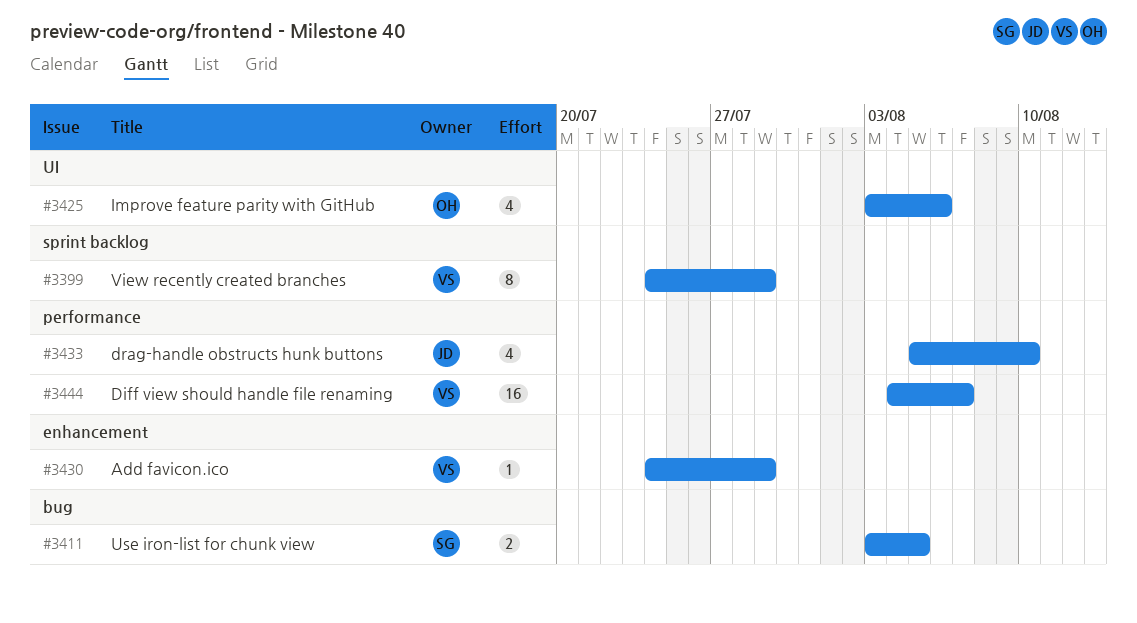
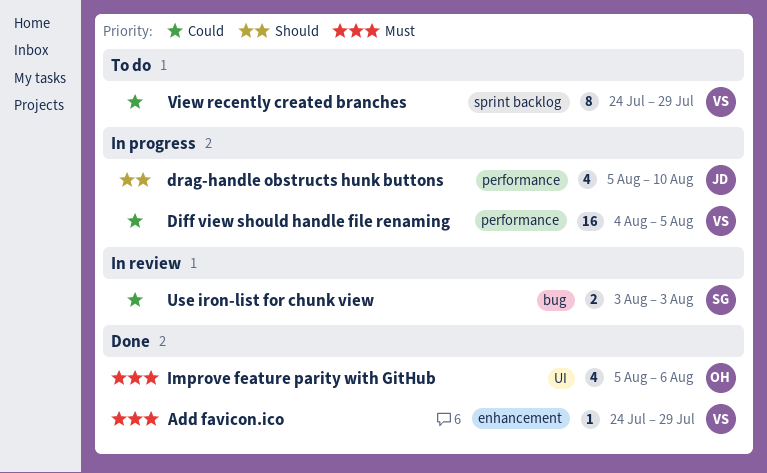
Diff view should handle file renaming, due: Aug 7 -> Aug 5
Improve feature parity with GitHub, start: Aug 3 -> Aug 5
Use iron-list for chunk view, due: Aug 5 -> Aug 3

